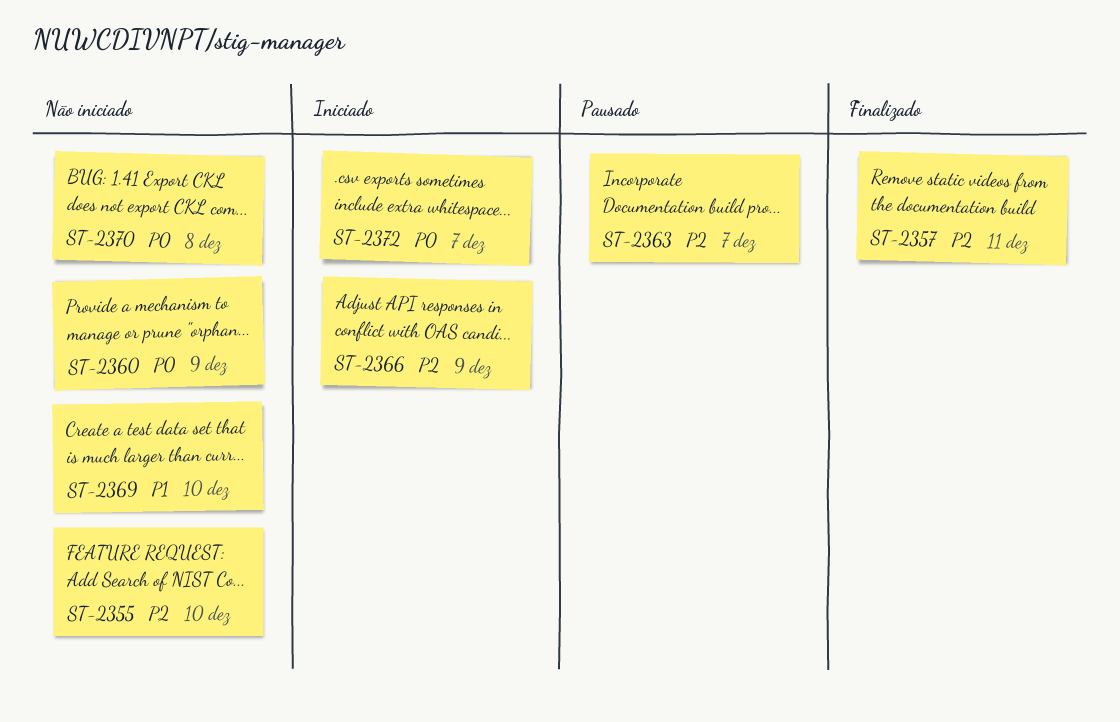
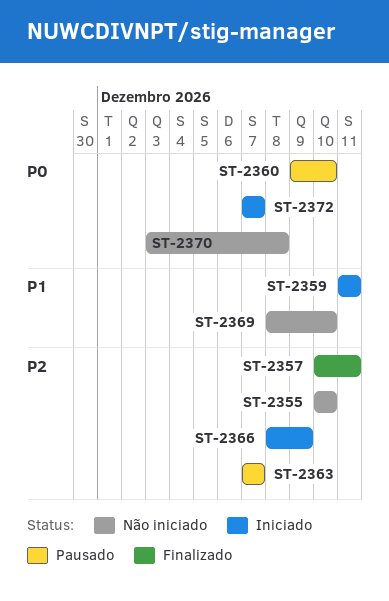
ST-2359: none -> present
ST-2360, status: Não iniciado -> Pausado
ST-2360, due: Dec 9 -> Dec 10

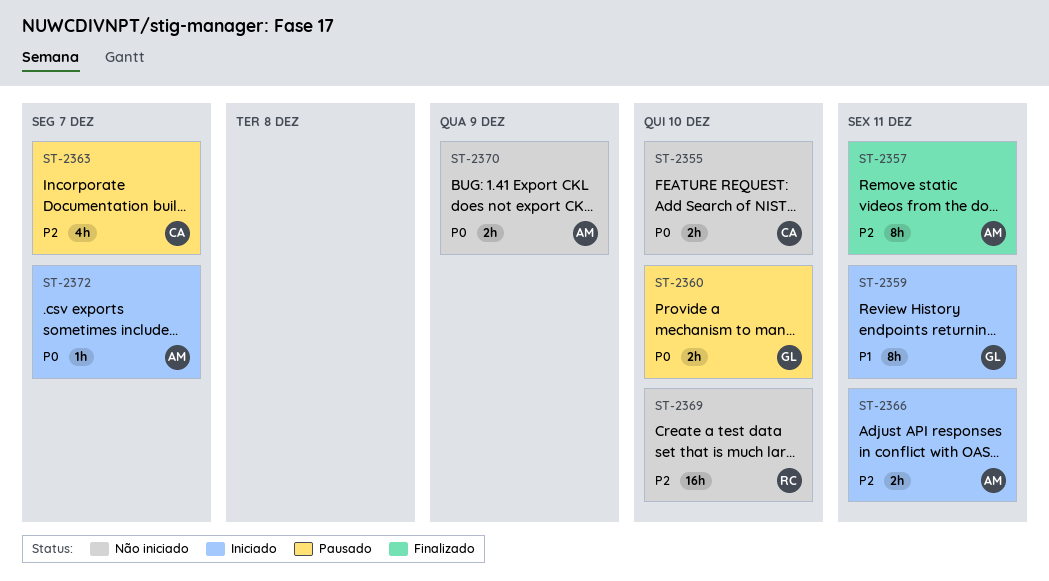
ST-2355, priority: P2 -> P0
ST-2366, due: Dec 9 -> Dec 11
ST-2369, priority: P1 -> P2
ST-2370, due: Dec 8 -> Dec 9

